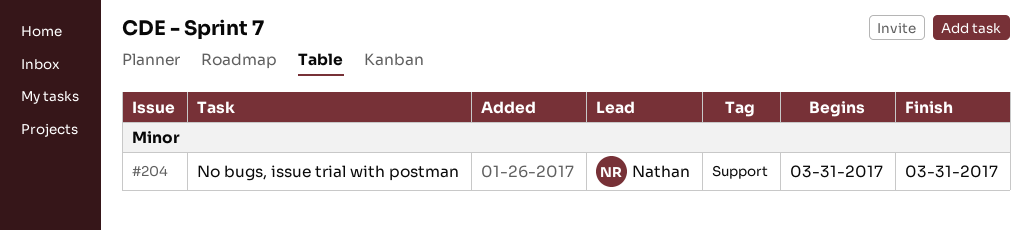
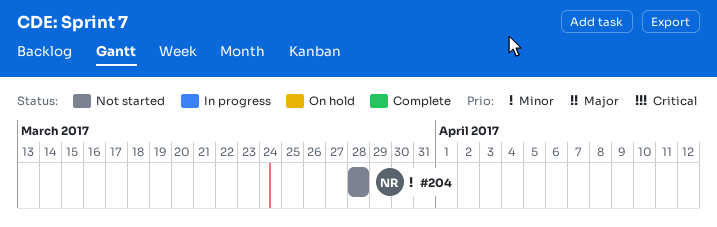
#204, start: Mar 31 -> Mar 28
#204, due: Mar 31 -> Mar 28

